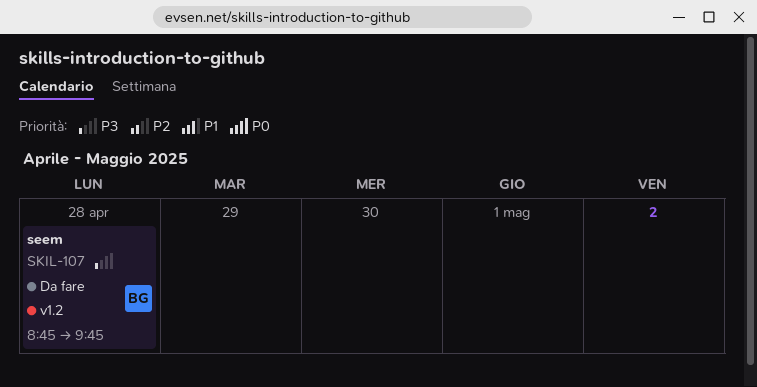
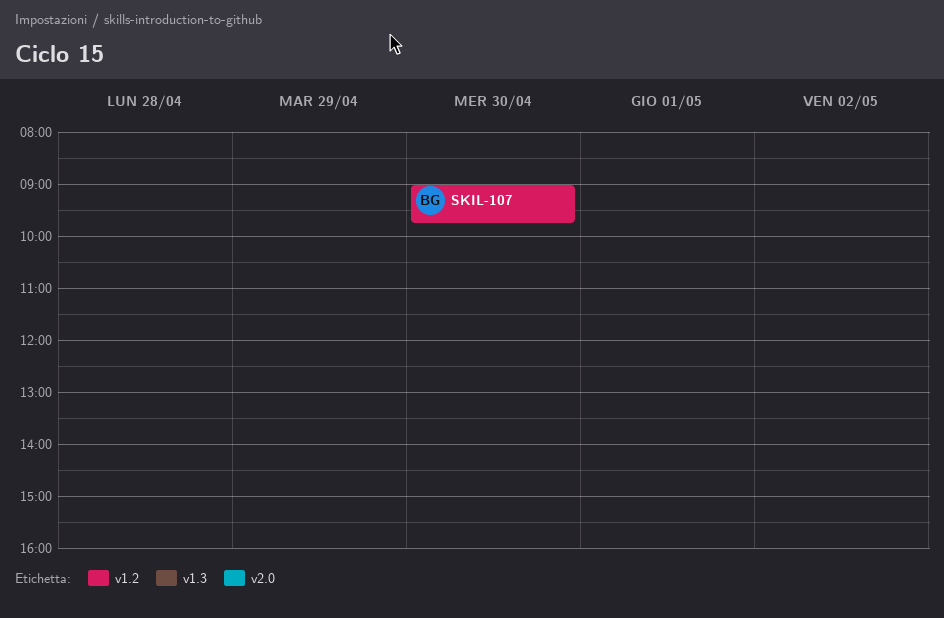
SKIL-107, day: Apr 28 -> Apr 30
SKIL-107, begins: 08:45 -> 09:00

